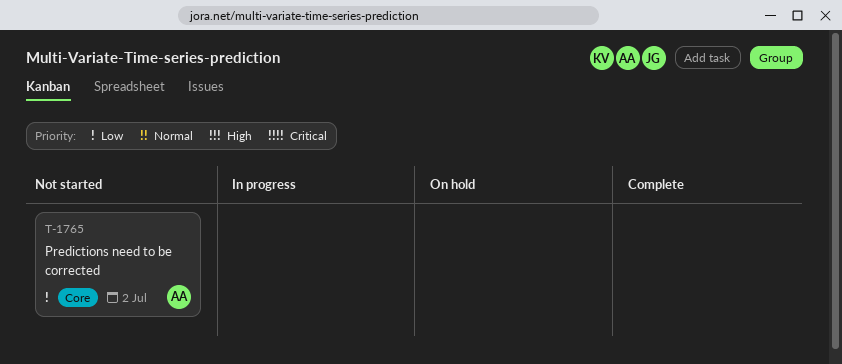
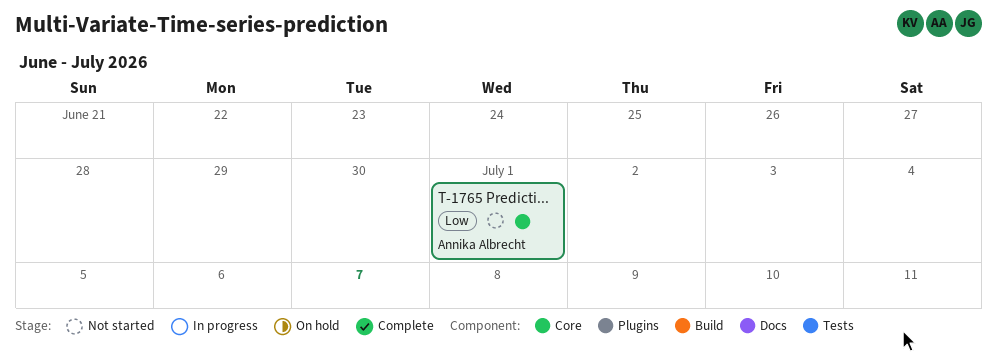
T-1765, due: Jul 2 -> Jul 1

